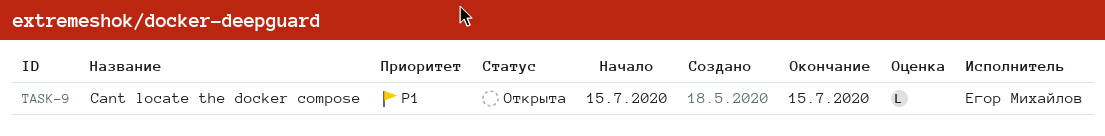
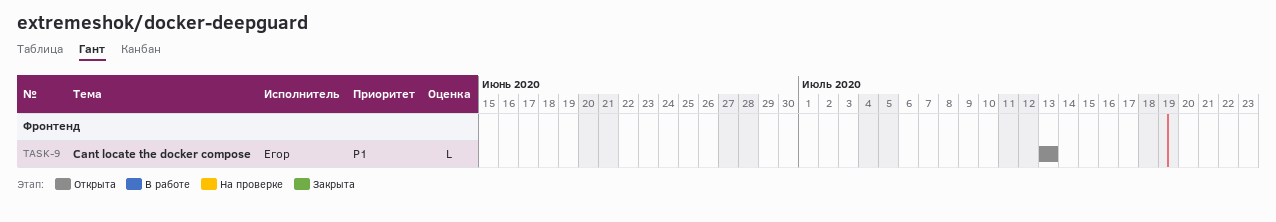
TASK-9, start: Jul 15 -> Jul 13
TASK-9, due: Jul 15 -> Jul 13

